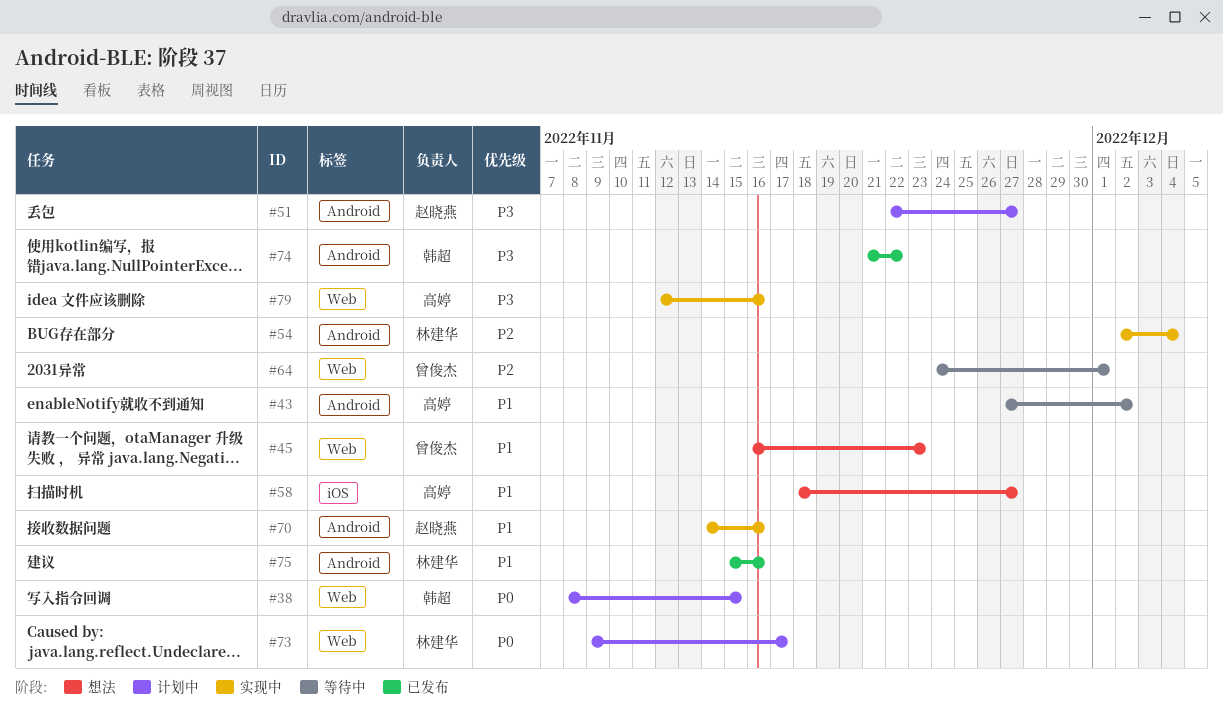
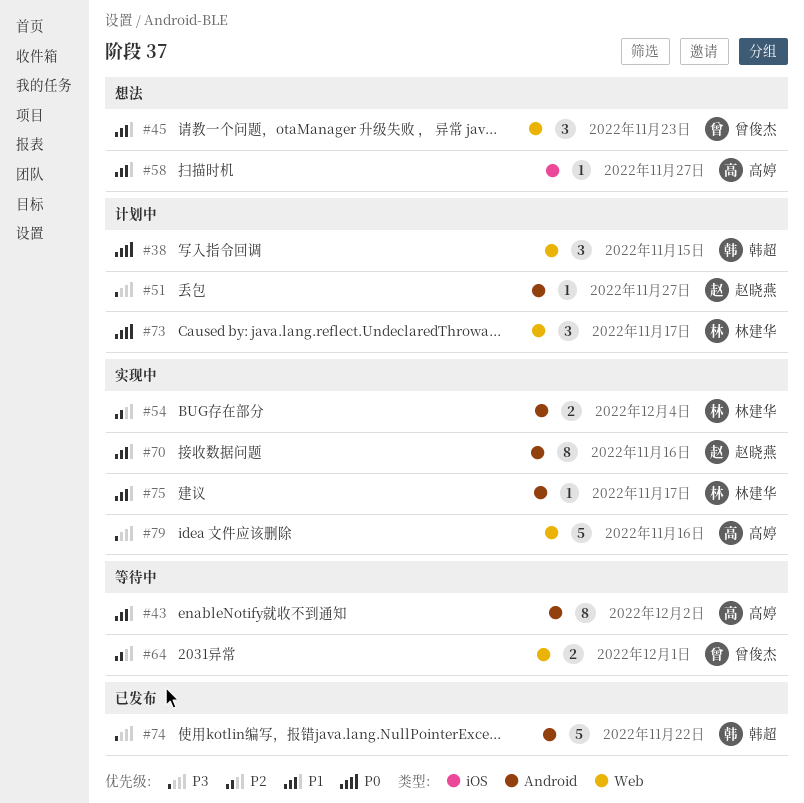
#75, status: 已发布 -> 实现中
#75, due: Nov 16 -> Nov 17

